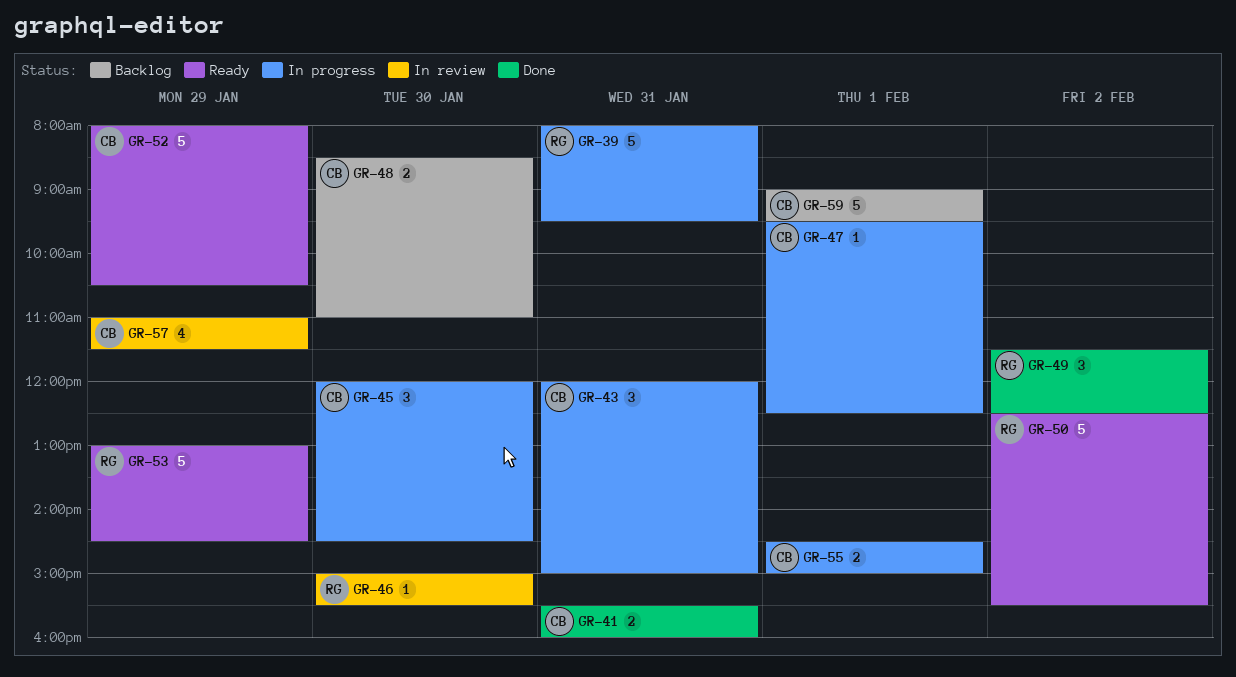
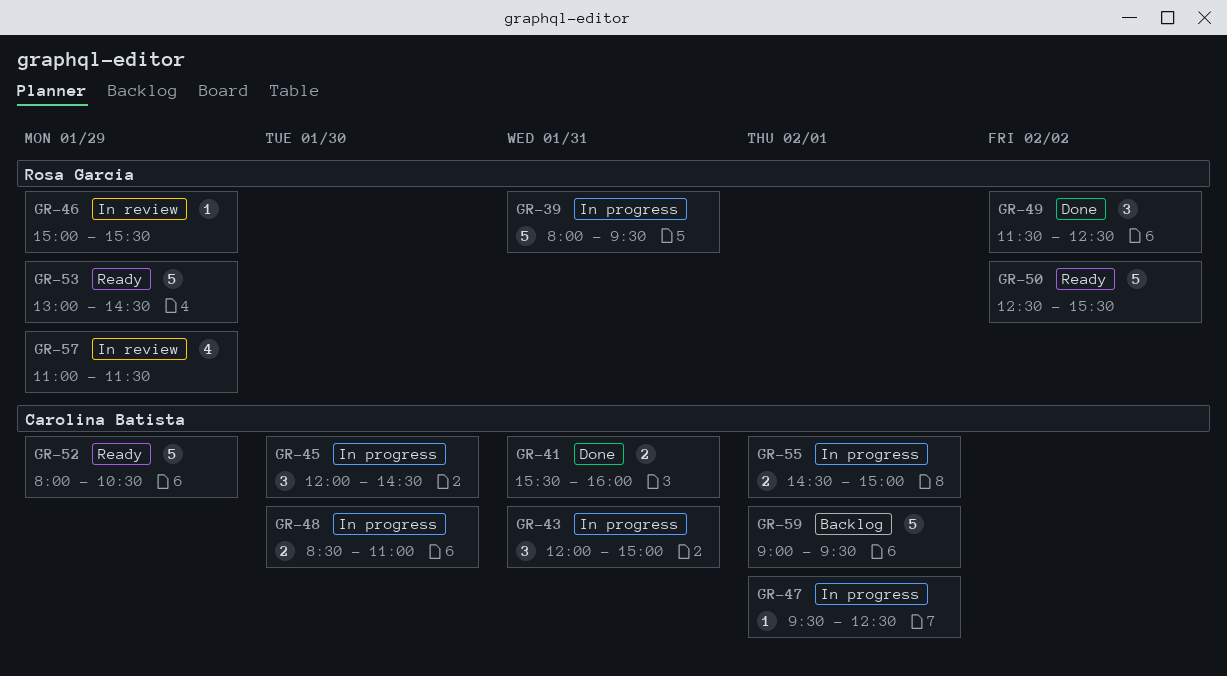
GR-46, day: Jan 30 -> Jan 29
GR-48, status: Backlog -> In progress
GR-57, owner: Carolina Batista -> Rosa Garcia

